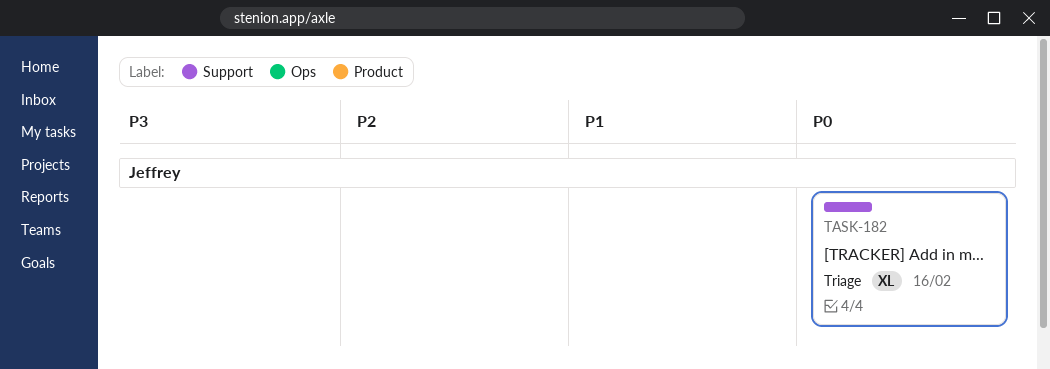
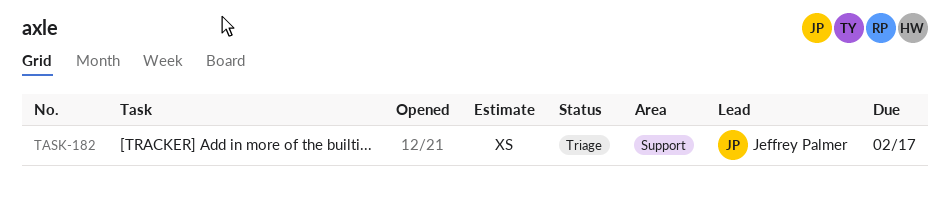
TASK-182, estimate: XL -> XS
TASK-182, due: Feb 16 -> Feb 17

